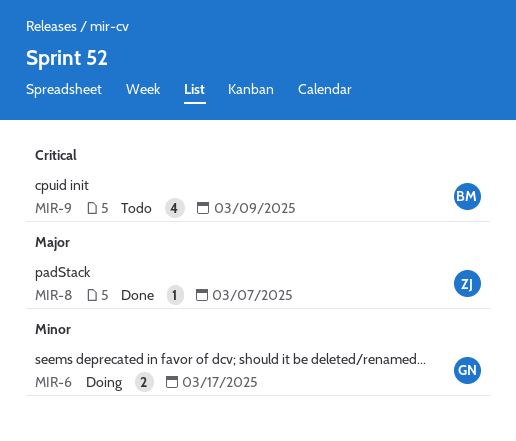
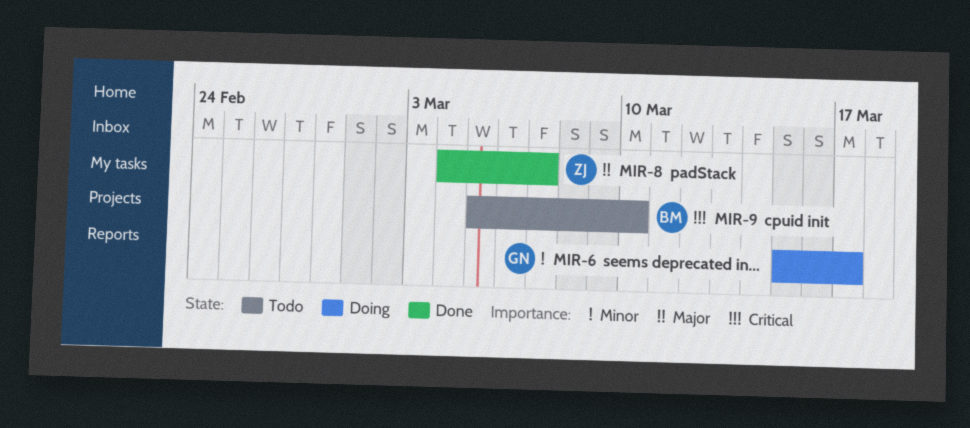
MIR-9, due: Mar 9 -> Mar 10

